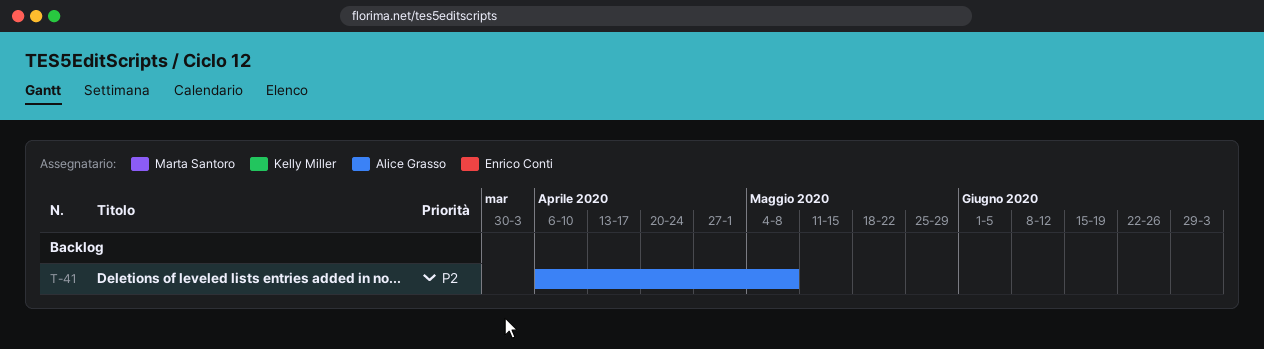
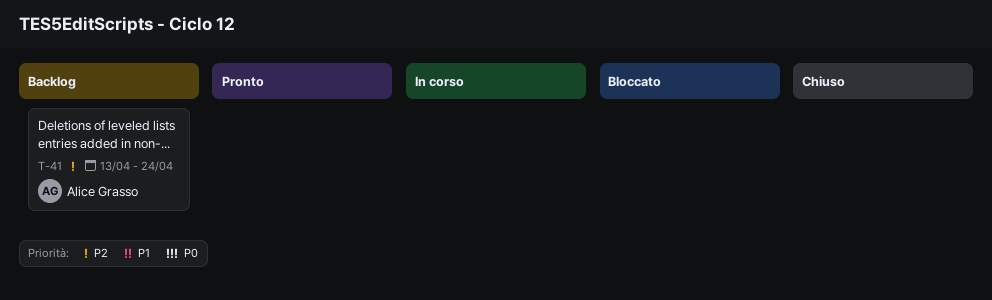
T-41, start: Apr 6 -> Apr 13
T-41, due: May 8 -> Apr 24

